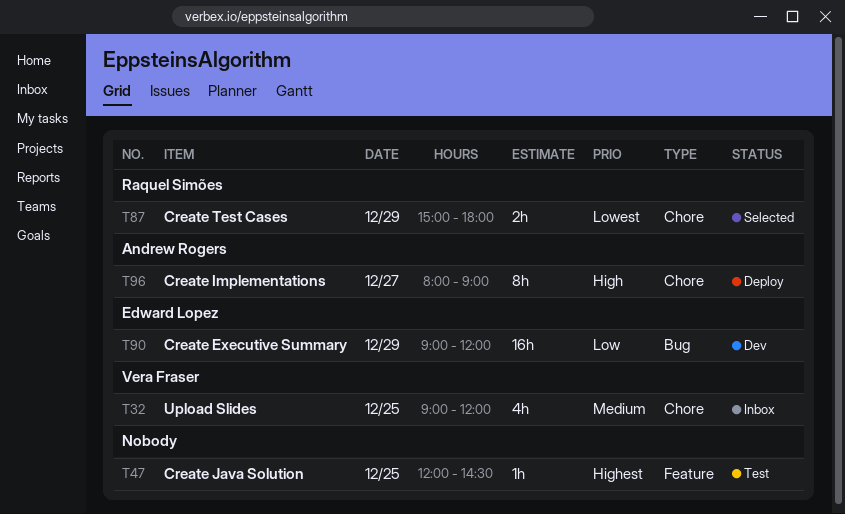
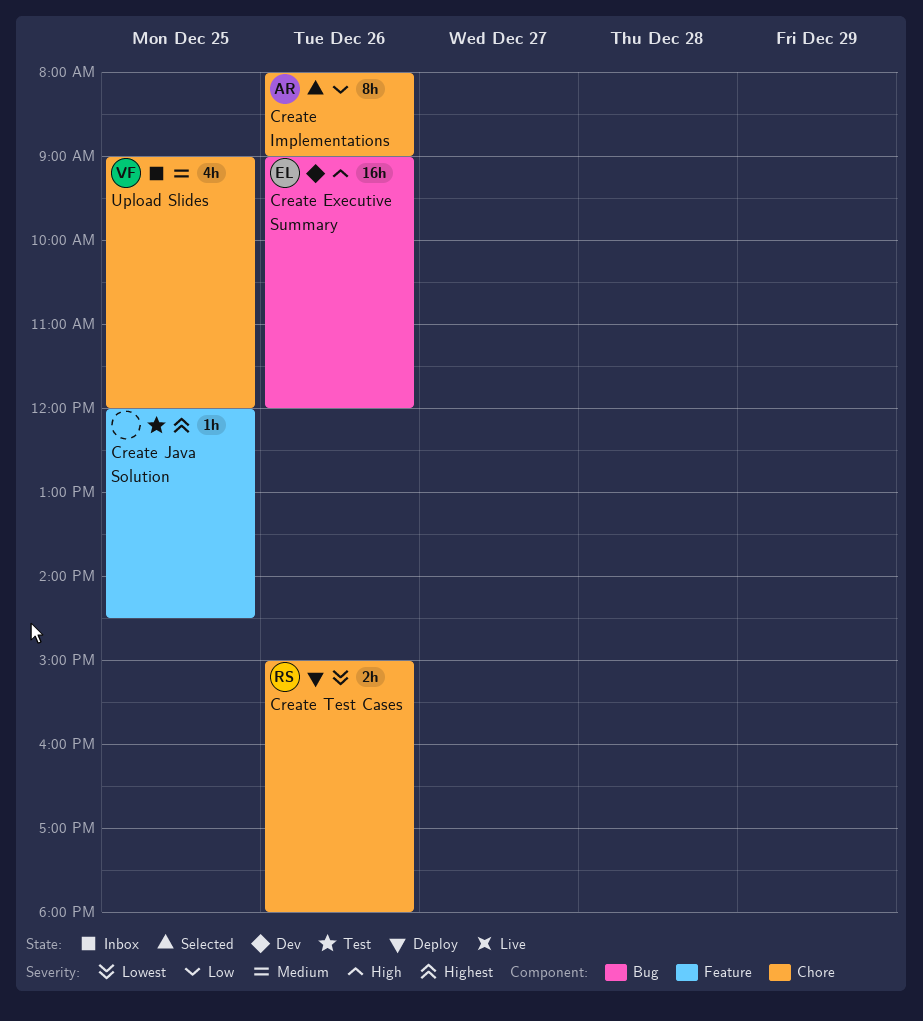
Create Executive Summary, priority: Low -> High
Create Executive Summary, day: Dec 29 -> Dec 26
Create Implementations, status: Deploy -> Selected
Create Implementations, priority: High -> Low
Create Implementations, day: Dec 27 -> Dec 26
Create Test Cases, status: Selected -> Deploy
Create Test Cases, day: Dec 29 -> Dec 26

